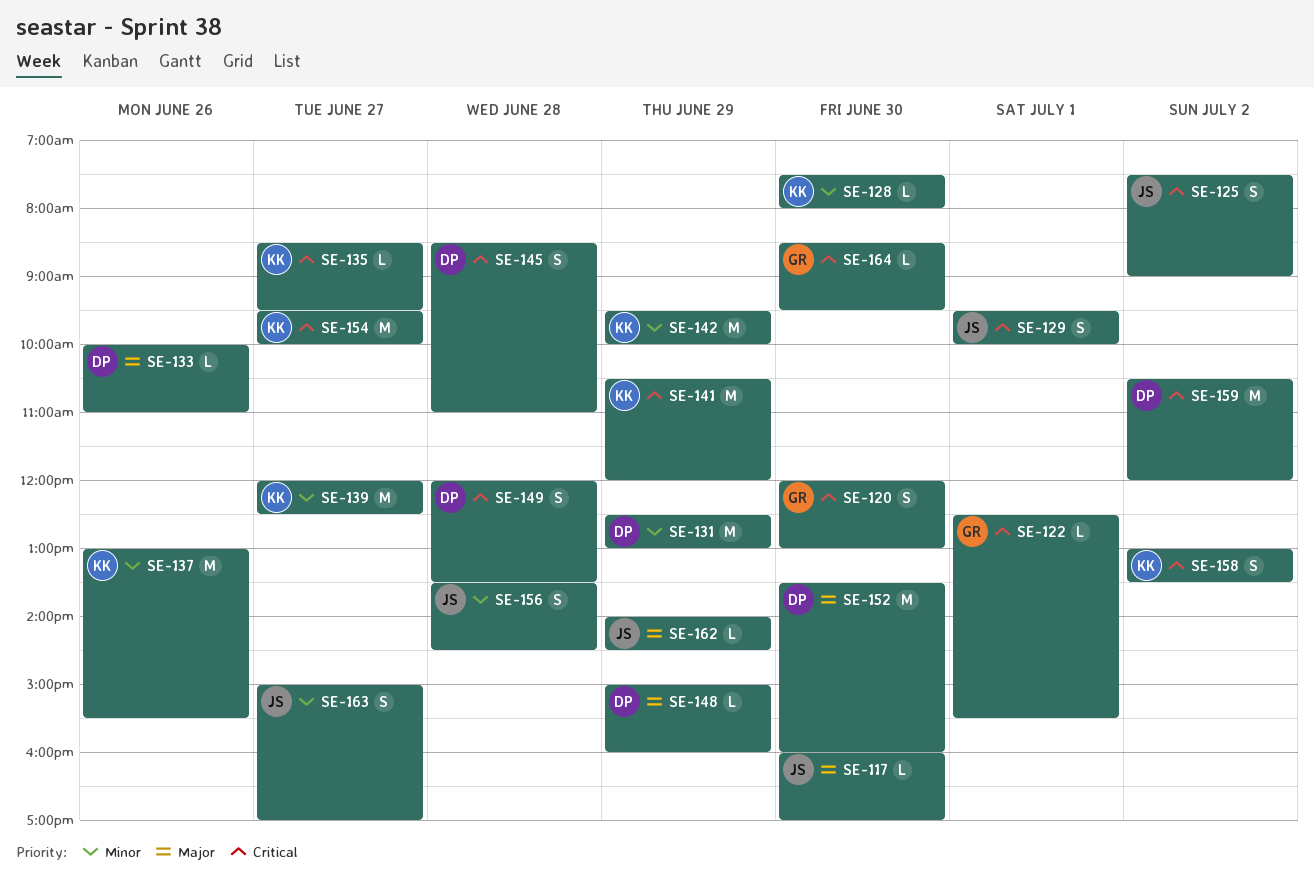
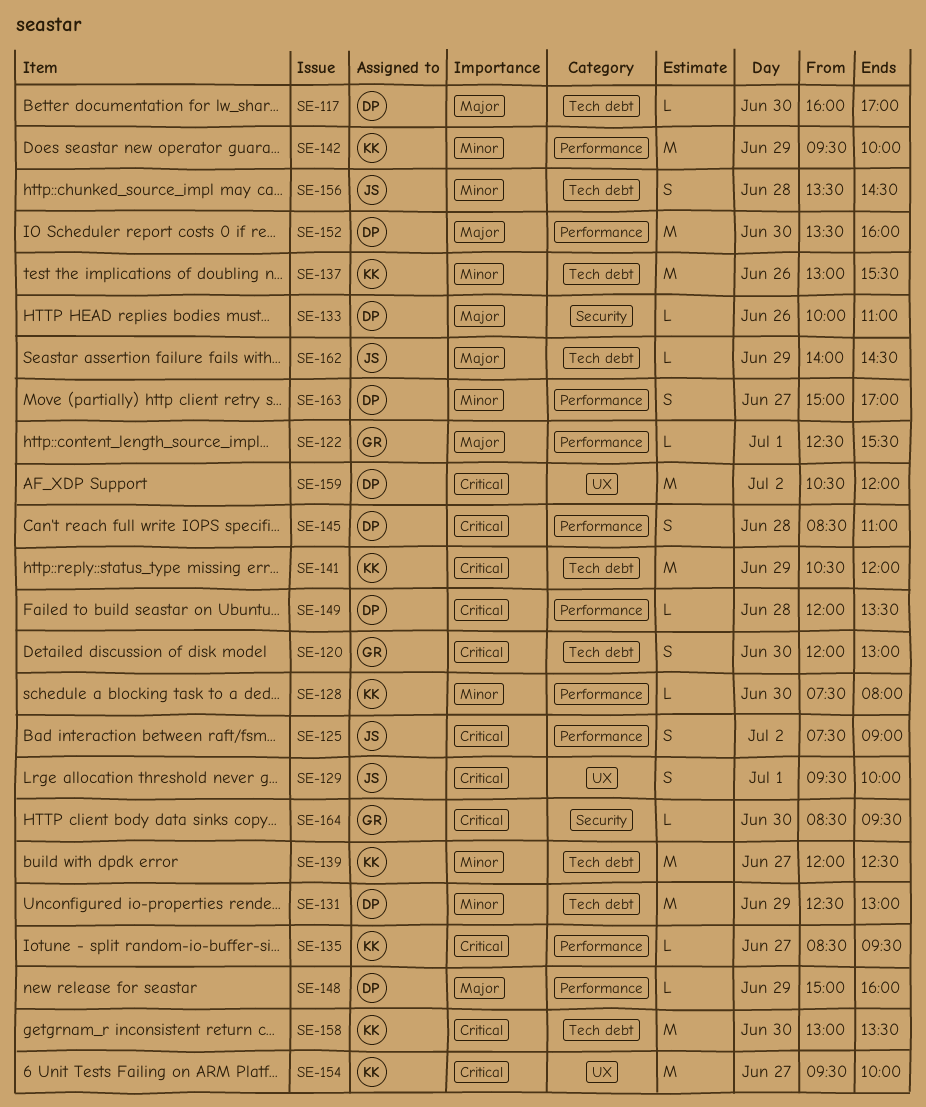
SE-117, owner: JS -> DP
SE-122, priority: Critical -> Major
SE-149, estimate: S -> L
SE-158, estimate: S -> M
SE-158, day: Jul 2 -> Jun 30
SE-163, owner: JS -> DP

